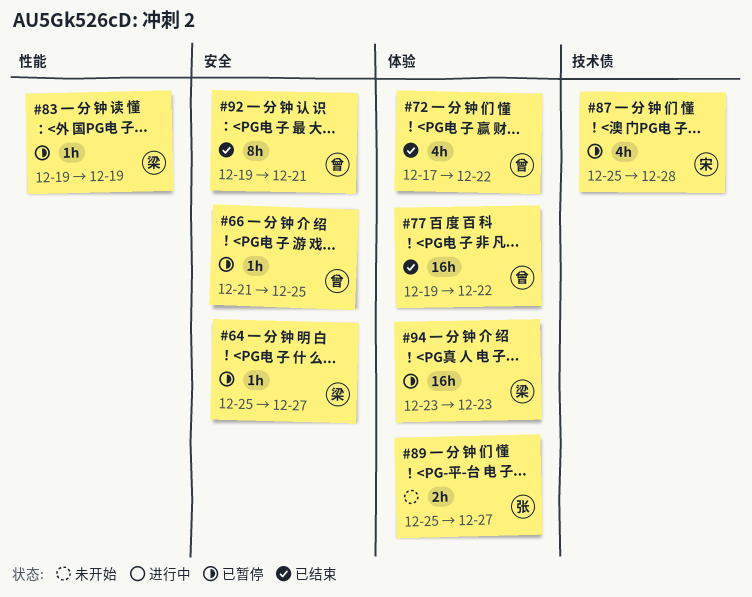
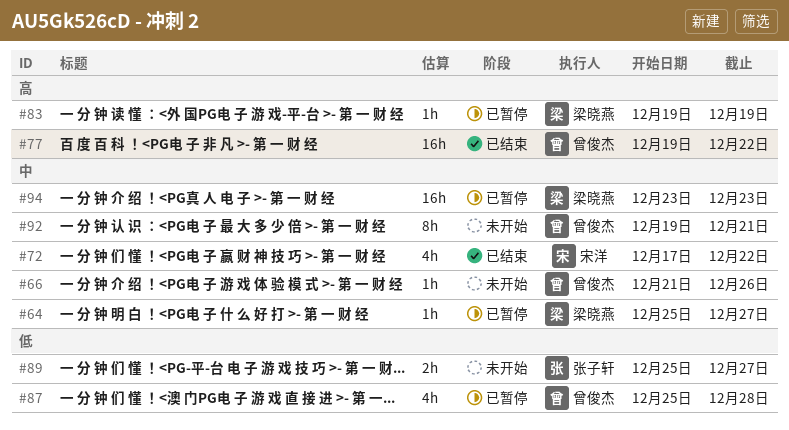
#66, status: 已暂停 -> 未开始
#66, due: Dec 25 -> Dec 26
#72, owner: 曾俊杰 -> 宋洋
#87, owner: 宋洋 -> 曾俊杰
#92, status: 已结束 -> 未开始

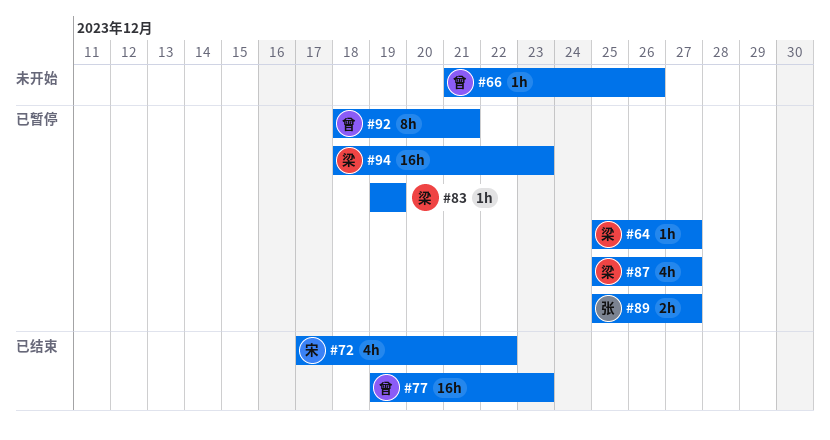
#77, due: Dec 22 -> Dec 23
#87, owner: 曾俊杰 -> 梁晓燕
#87, due: Dec 28 -> Dec 27
#89, status: 未开始 -> 已暂停
#92, status: 未开始 -> 已暂停
#92, start: Dec 19 -> Dec 18
#94, start: Dec 23 -> Dec 18

